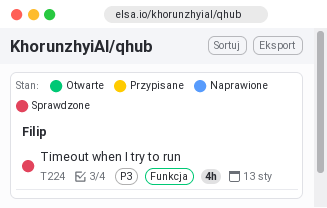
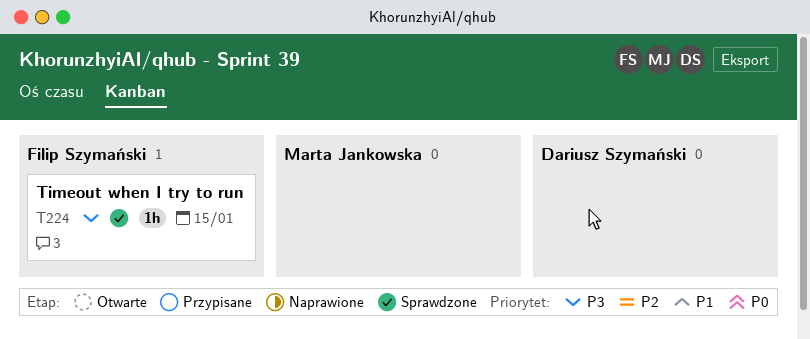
T224, estimate: 4h -> 1h
T224, due: Jan 13 -> Jan 15

